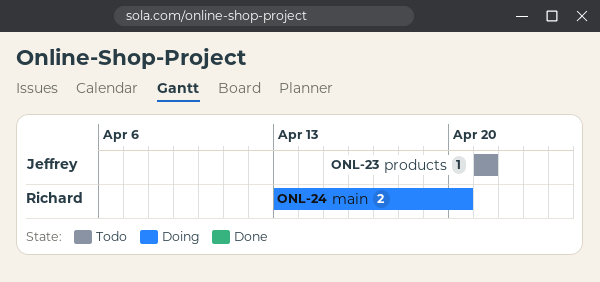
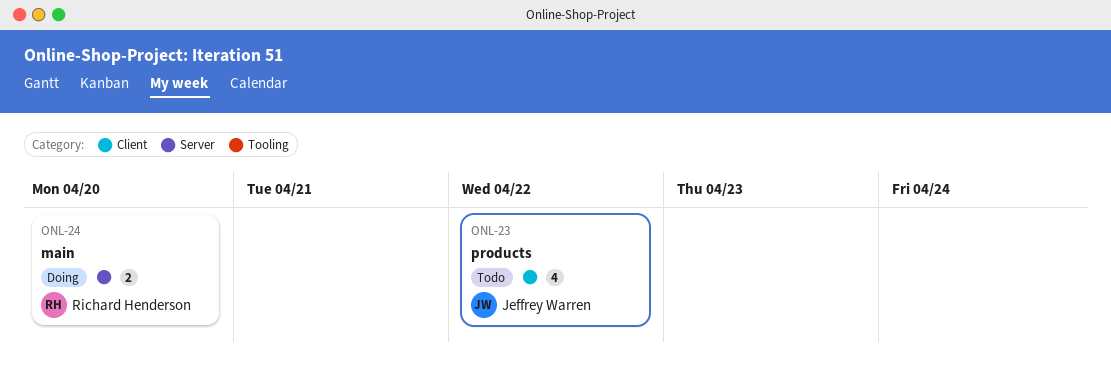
ONL-23, estimate: 1 -> 4
ONL-23, due: Apr 21 -> Apr 22

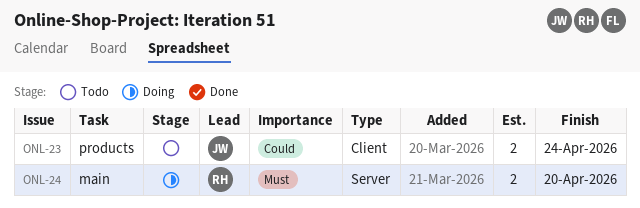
ONL-23, estimate: 4 -> 2
ONL-23, due: Apr 22 -> Apr 24

